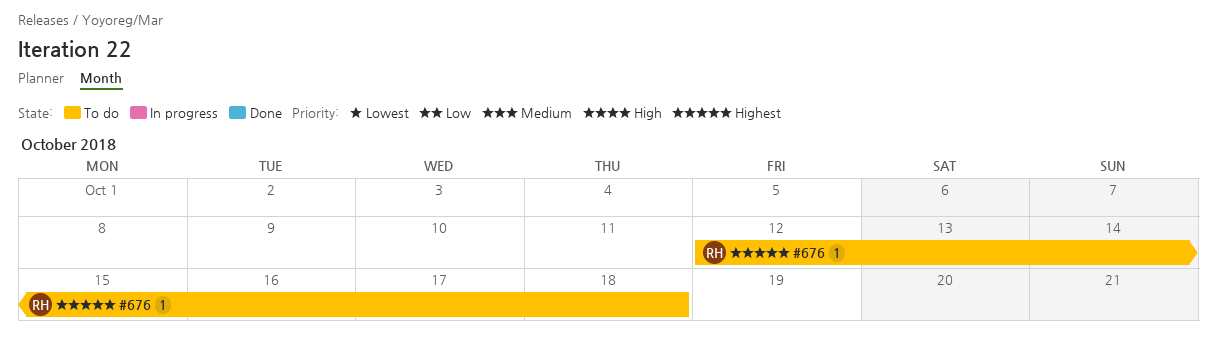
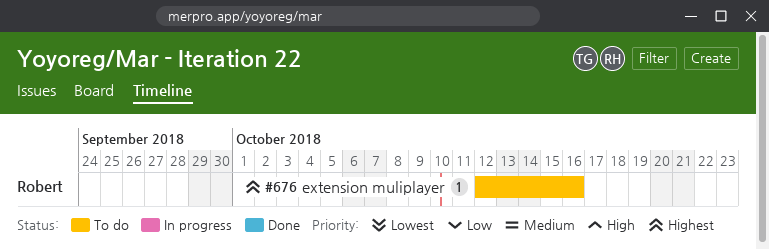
#676, due: Oct 18 -> Oct 16

